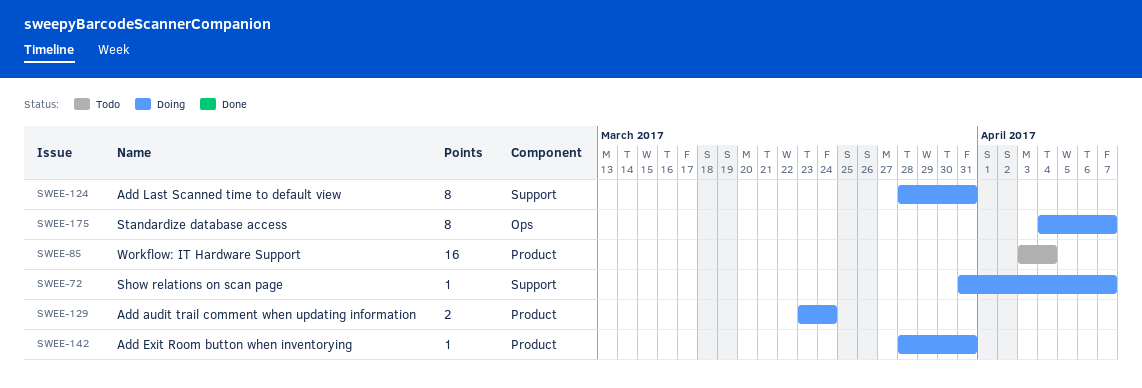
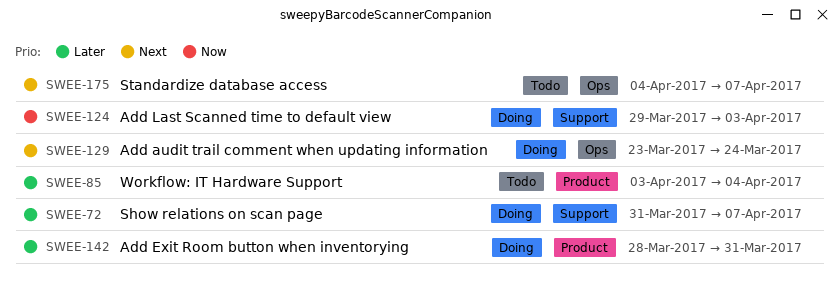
SWEE-124, start: Mar 28 -> Mar 29
SWEE-124, due: Mar 31 -> Apr 3
SWEE-129, label: Product -> Ops
SWEE-175, status: Doing -> Todo

